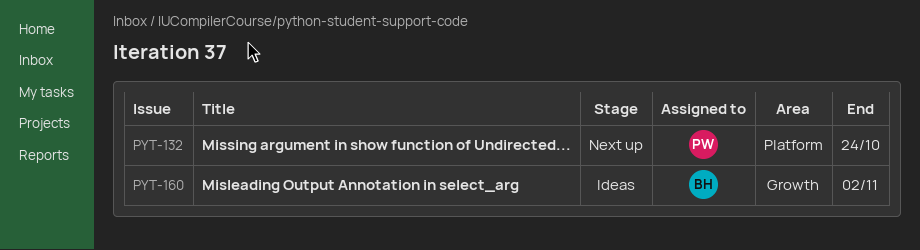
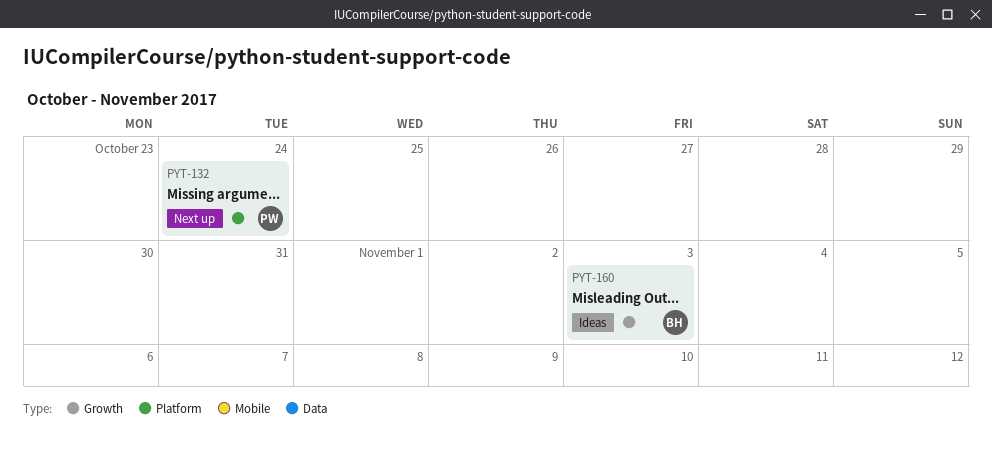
PYT-160, due: Nov 2 -> Nov 3

